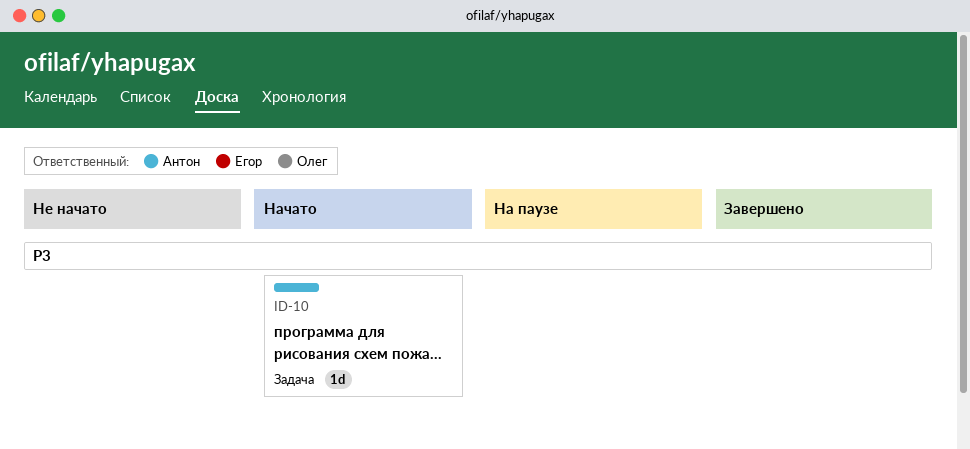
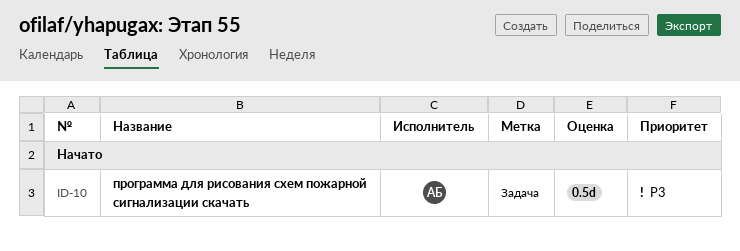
ID-10, estimate: 1d -> 0.5d

